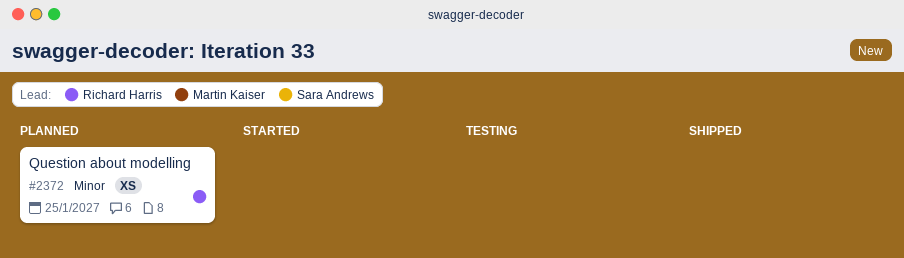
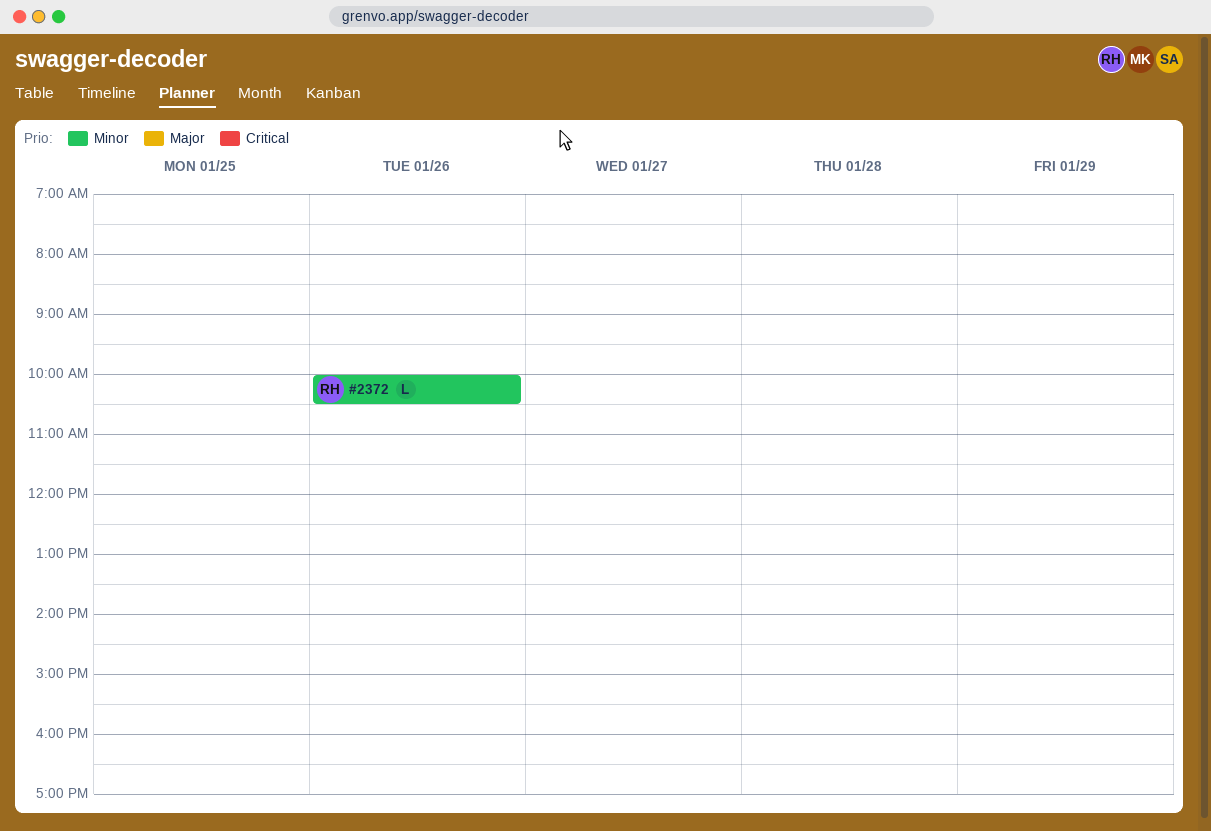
#2372, estimate: XS -> L
#2372, day: Jan 25 -> Jan 26

